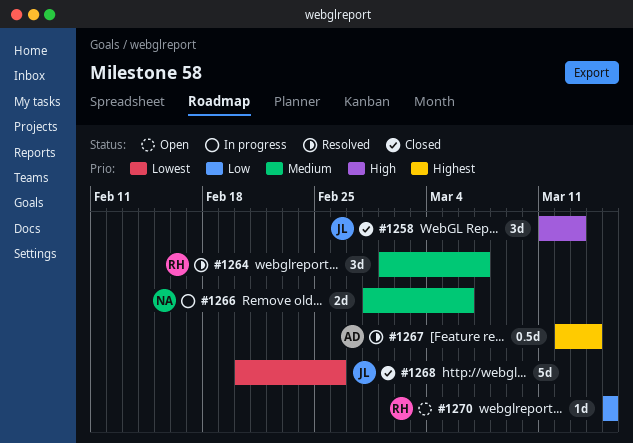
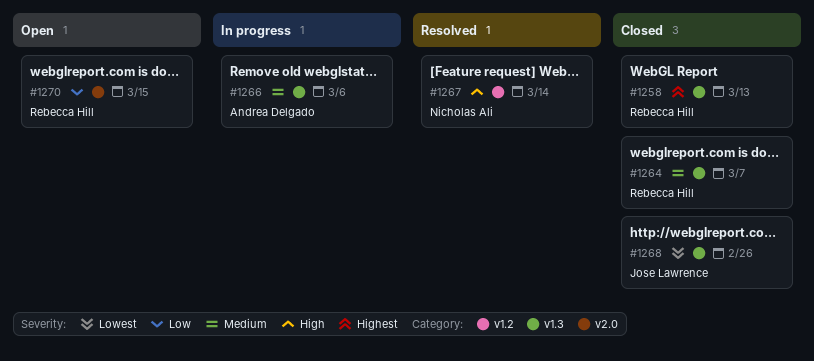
#1258, owner: Jose Lawrence -> Rebecca Hill
#1258, priority: High -> Highest
#1264, status: Resolved -> Closed
#1266, owner: Nicholas Ali -> Andrea Delgado
#1267, owner: Andrea Delgado -> Nicholas Ali
#1267, priority: Highest -> High

